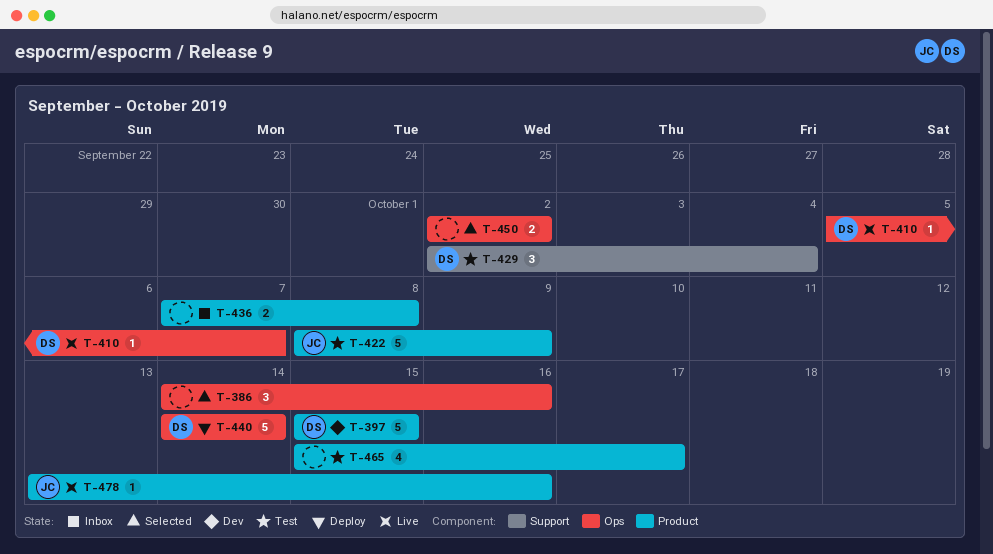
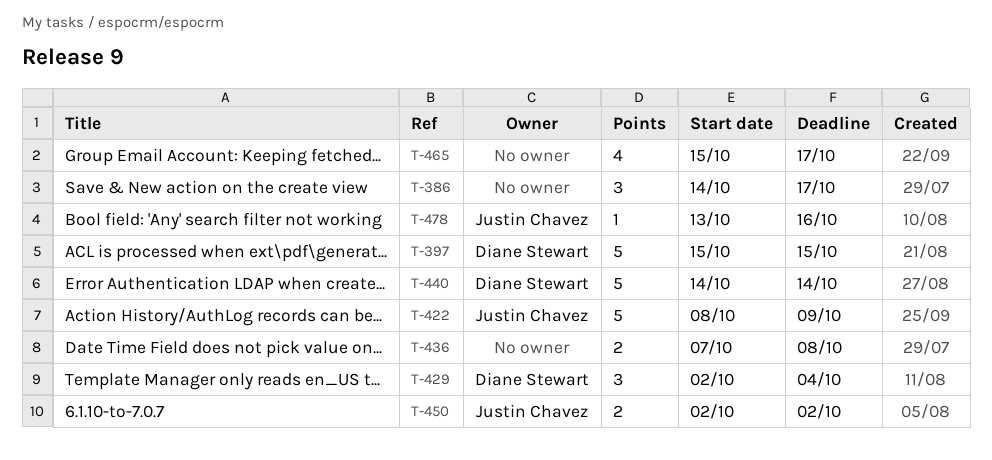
T-386, due: Oct 16 -> Oct 17
T-410: present -> none
T-450, owner: none -> Justin Chavez

